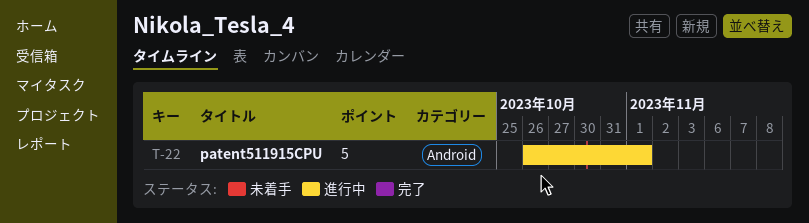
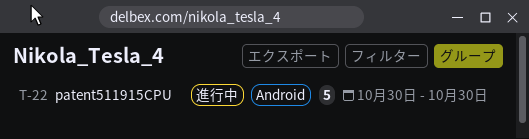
T-22, start: Oct 26 -> Oct 30
T-22, due: Nov 1 -> Oct 30

